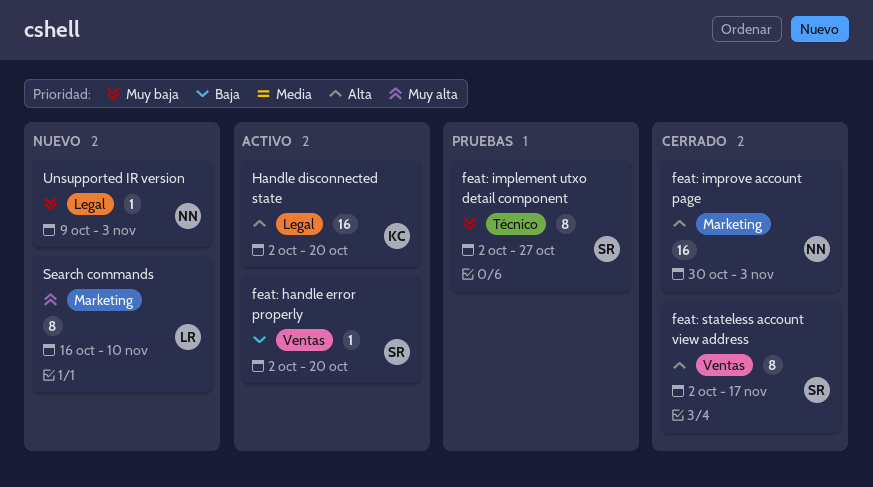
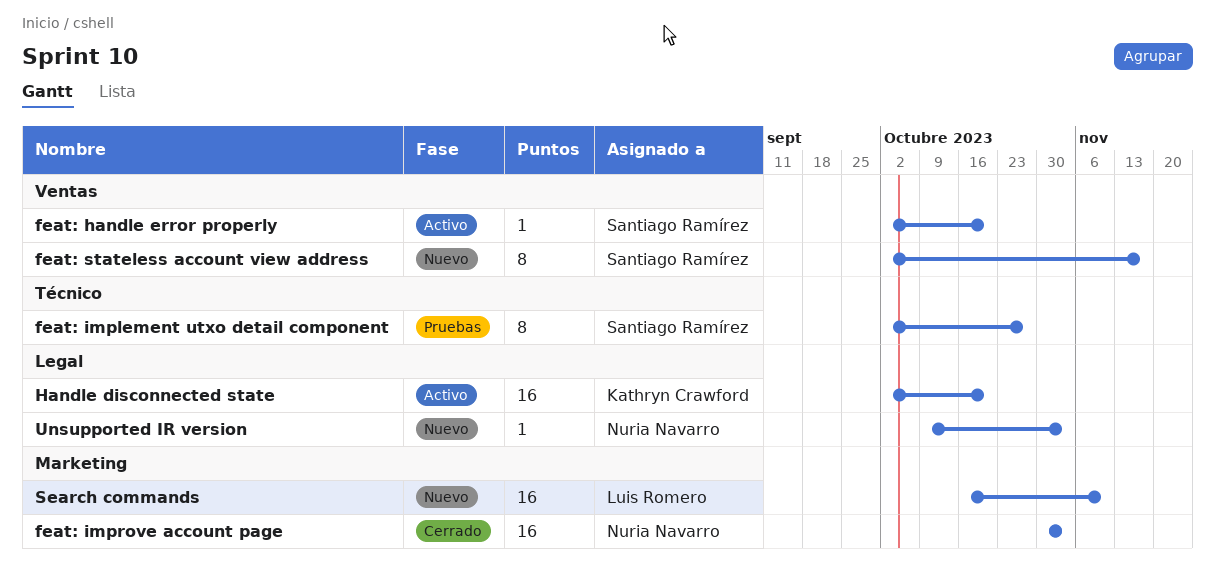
feat: stateless account view address, status: Cerrado -> Nuevo
Search commands, estimate: 8 -> 16

